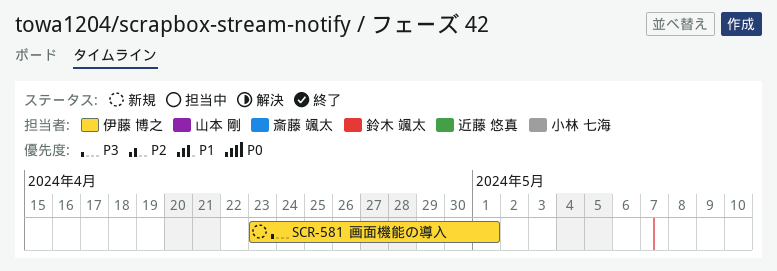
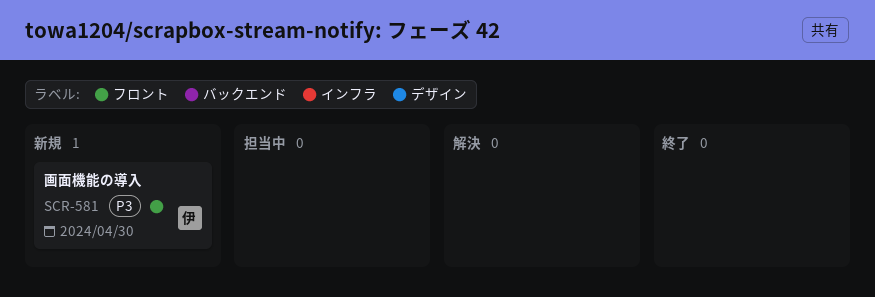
SCR-581, due: May 1 -> Apr 30

